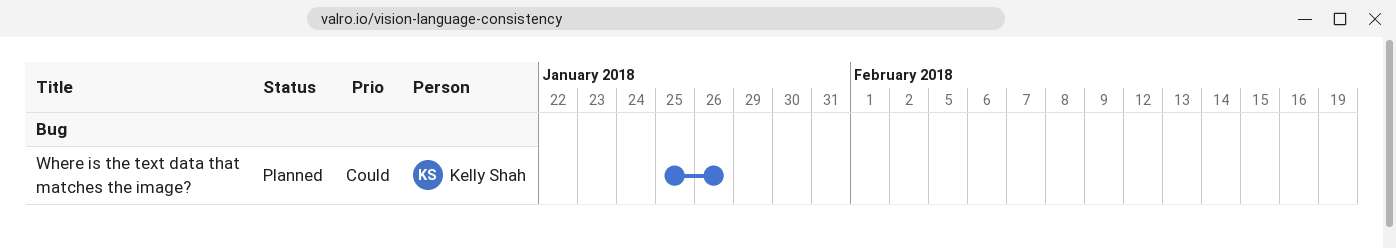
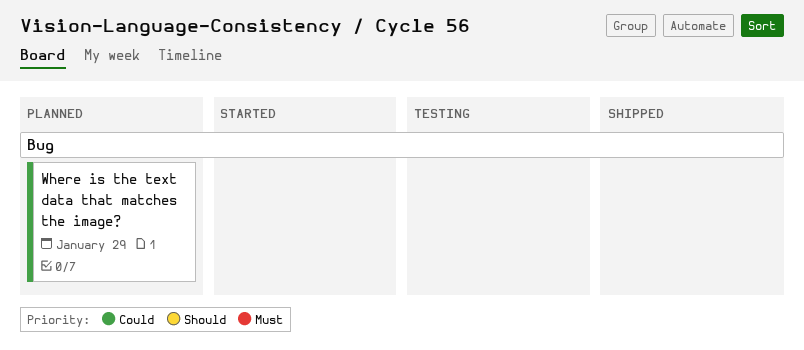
Where is the text data that matches the image?, due: Jan 26 -> Jan 29

